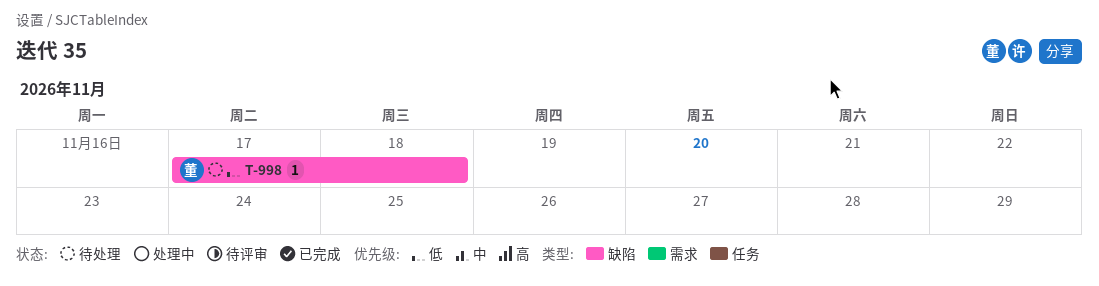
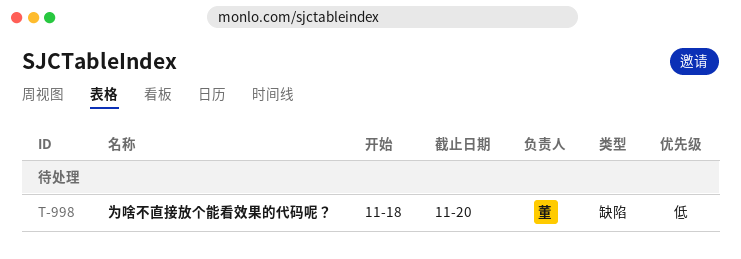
T-998, start: Nov 17 -> Nov 18
T-998, due: Nov 18 -> Nov 20

